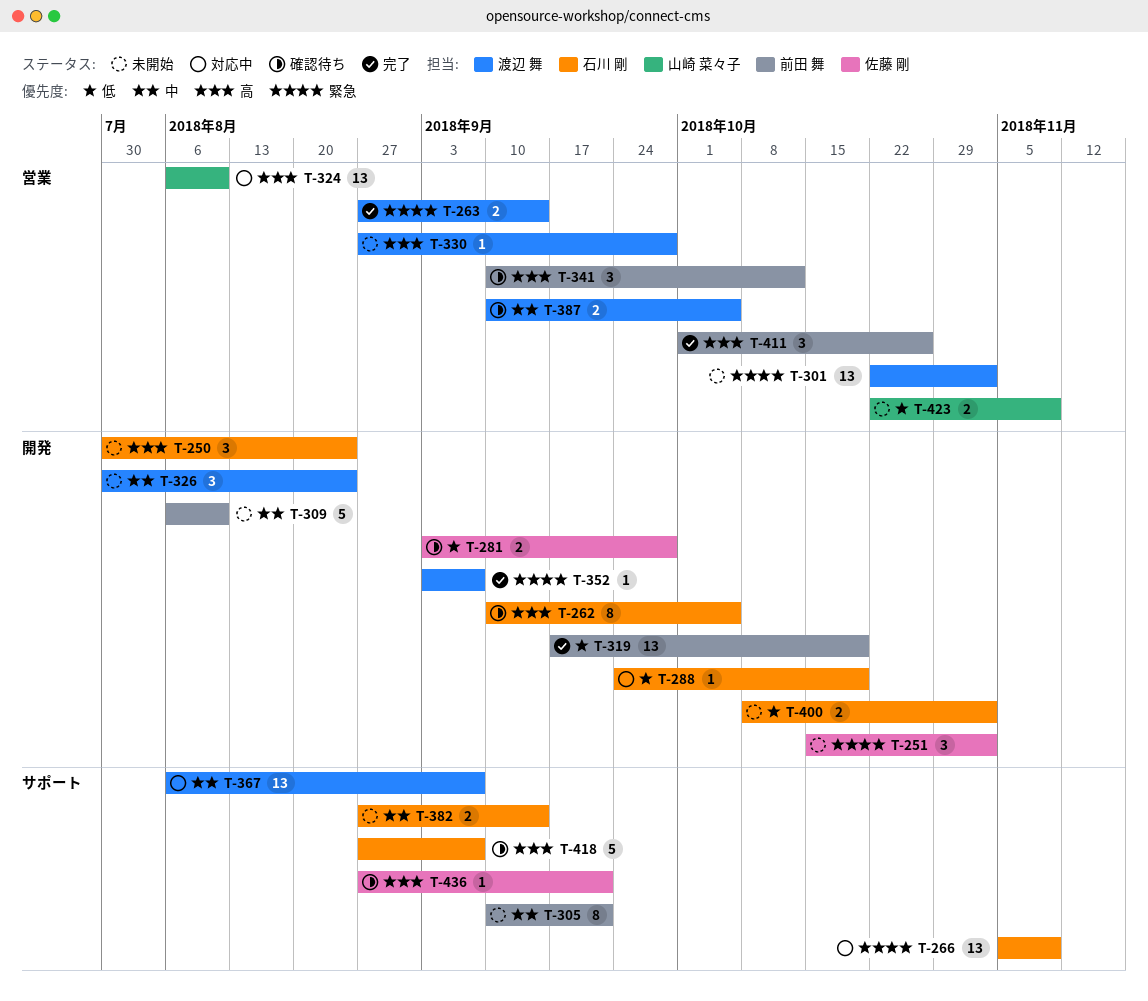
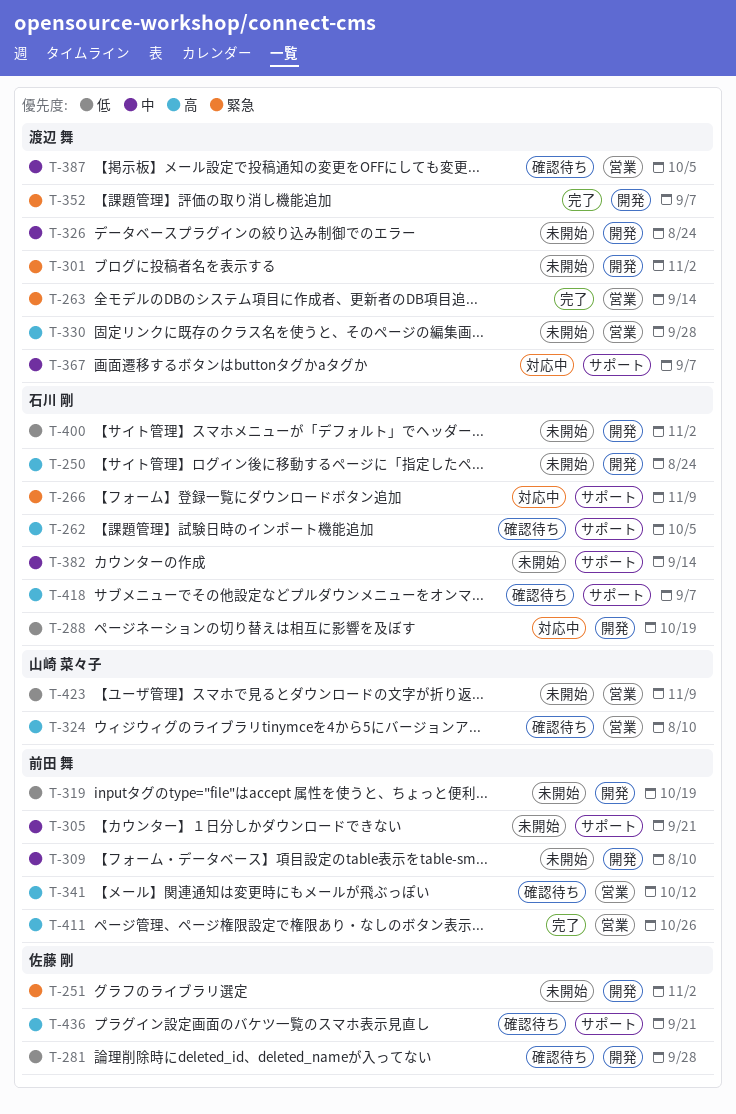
T-262, label: 開発 -> サポート
T-301, label: 営業 -> 開発
T-319, status: 完了 -> 未開始
T-324, status: 対応中 -> 確認待ち

